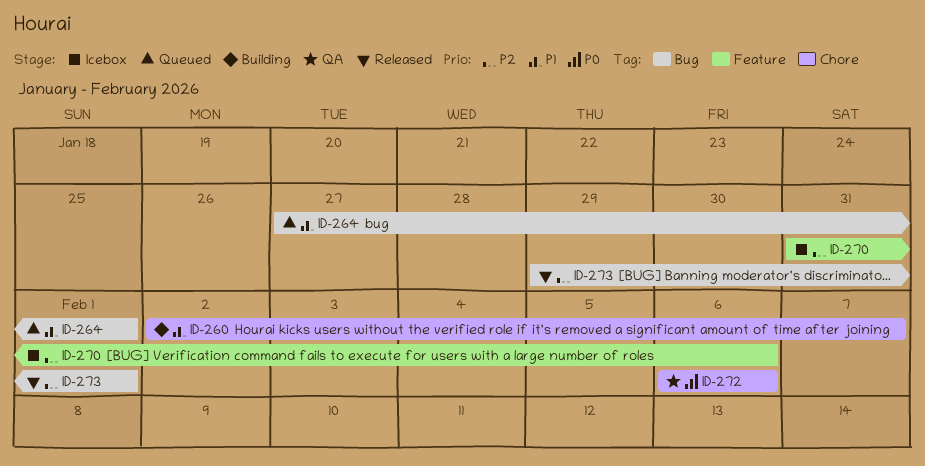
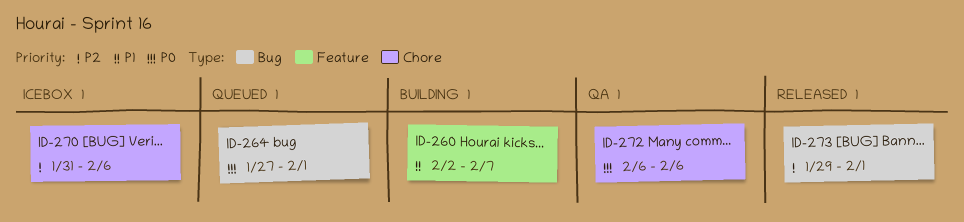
ID-260, label: Chore -> Feature
ID-264, priority: P1 -> P0
ID-270, label: Feature -> Chore

